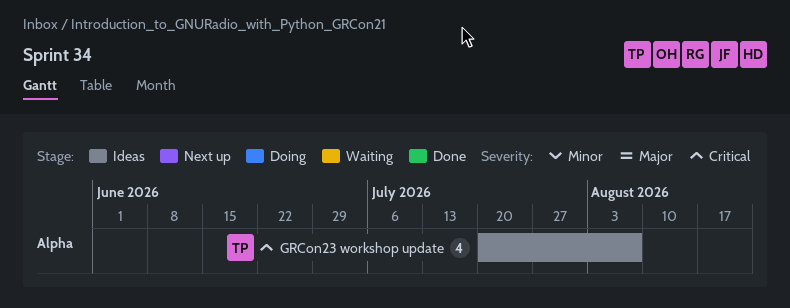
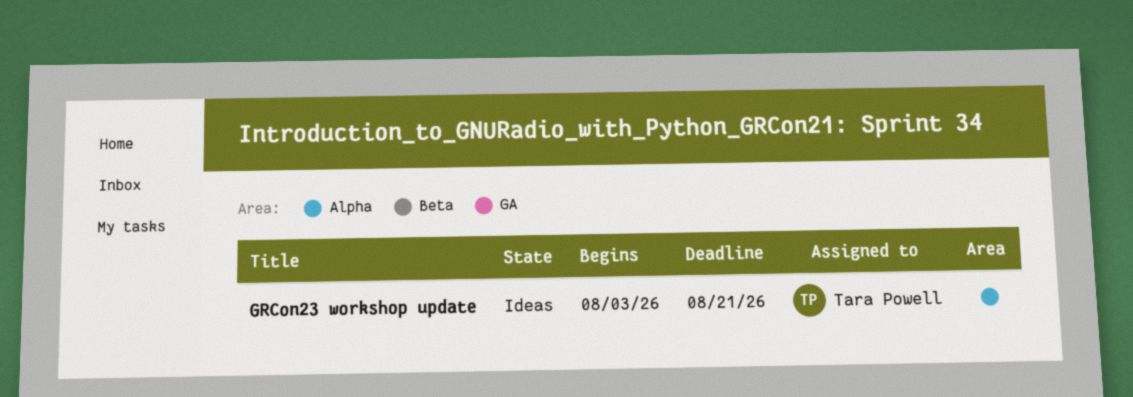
GRCon23 workshop update, start: Jul 20 -> Aug 3
GRCon23 workshop update, due: Aug 7 -> Aug 21

